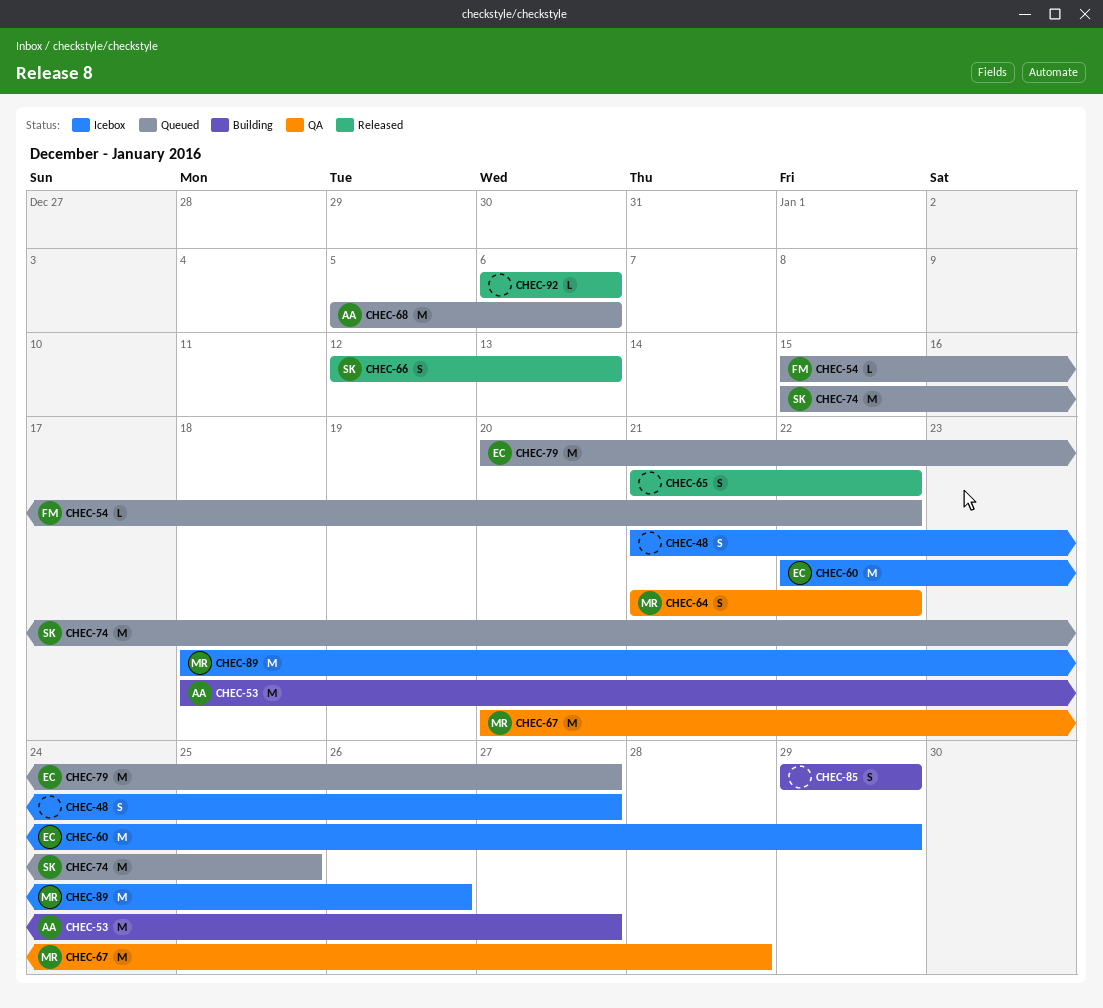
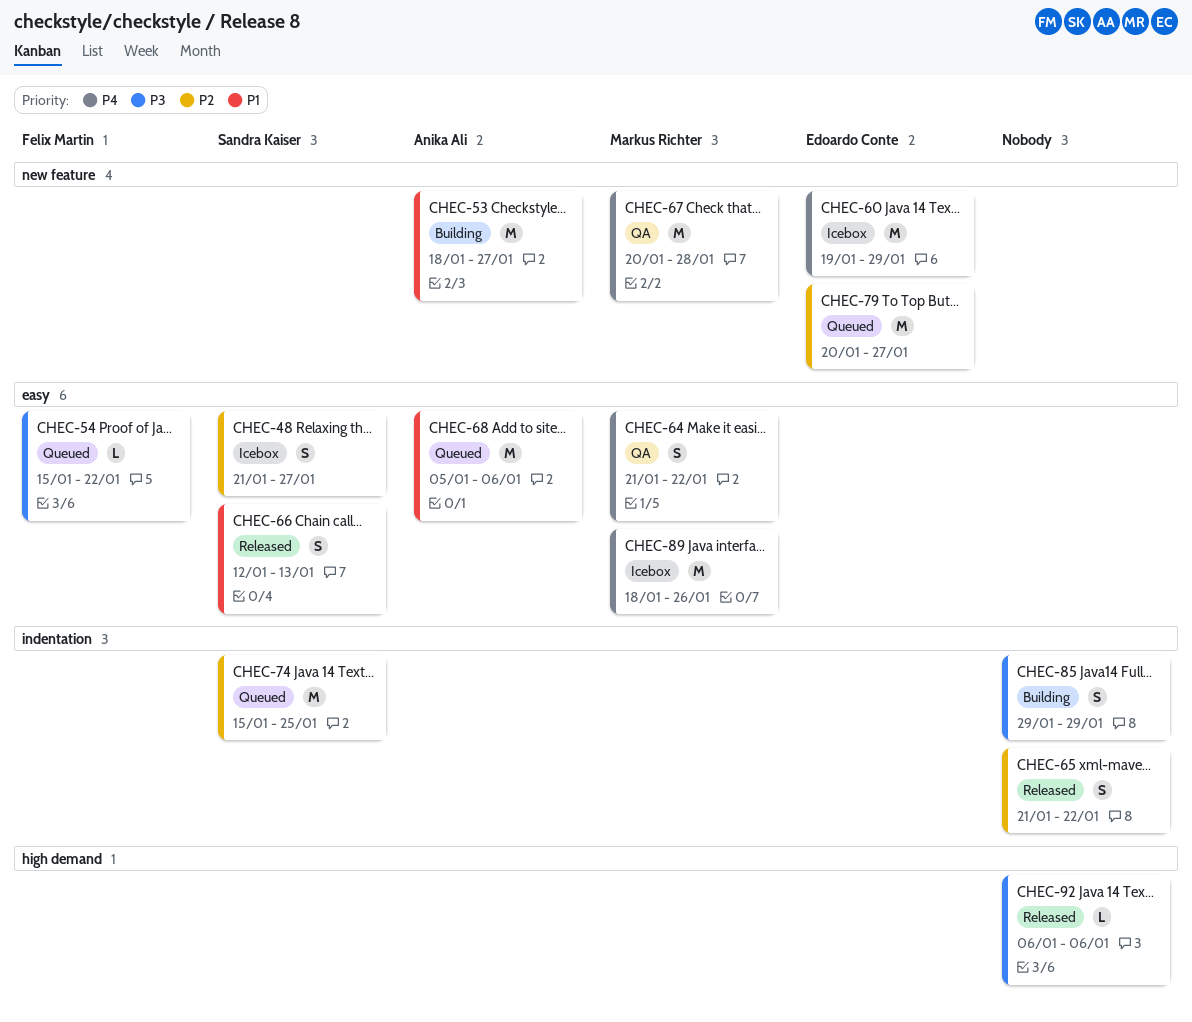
CHEC-48, owner: none -> Sandra Kaiser
CHEC-60, start: Jan 22 -> Jan 19

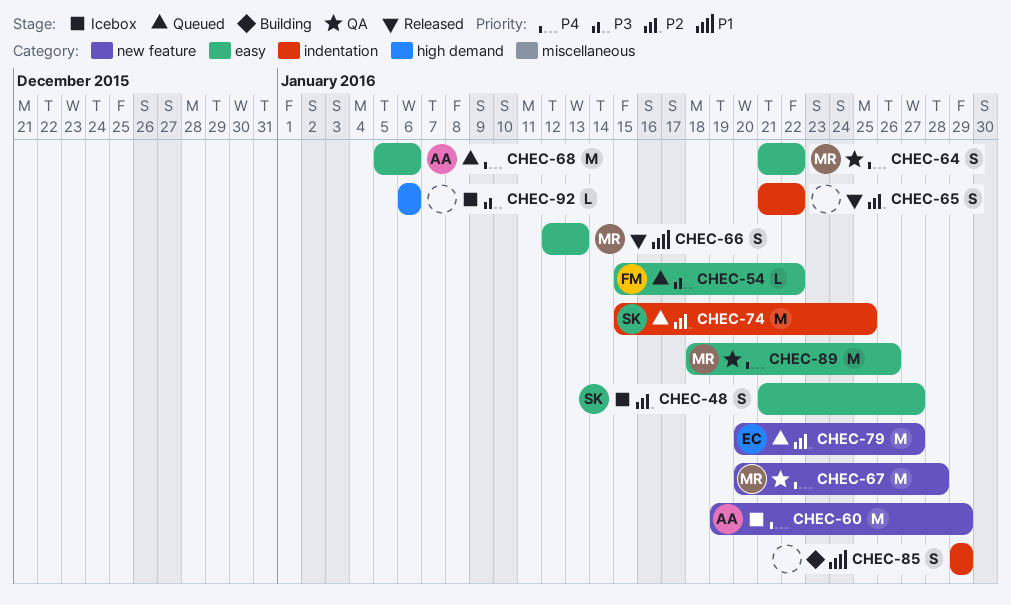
CHEC-53: present -> none
CHEC-60, owner: Edoardo Conte -> Anika Ali
CHEC-66, owner: Sandra Kaiser -> Markus Richter
CHEC-68, priority: P1 -> P4
CHEC-85, priority: P3 -> P1
CHEC-89, status: Icebox -> QA
CHEC-92, status: Released -> Icebox

